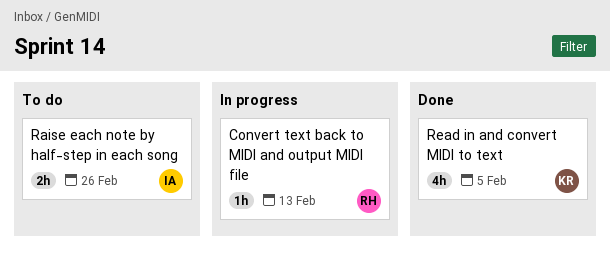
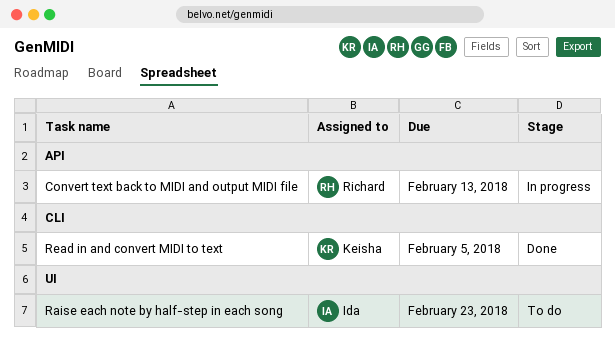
Raise each note by half-step in each song, due: Feb 26 -> Feb 23

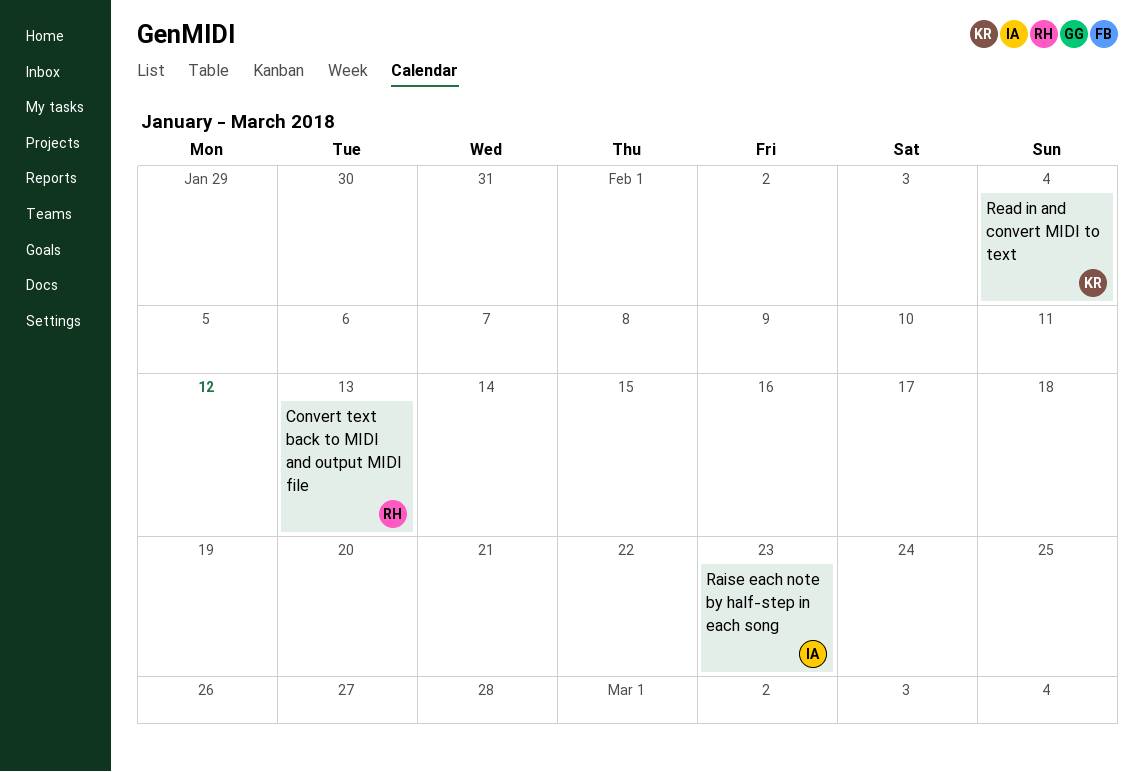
Read in and convert MIDI to text, due: Feb 5 -> Feb 4

